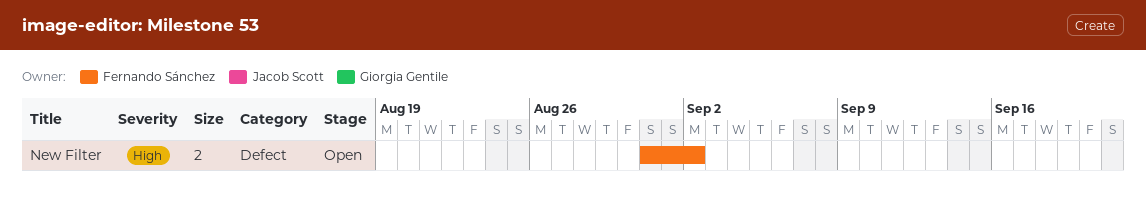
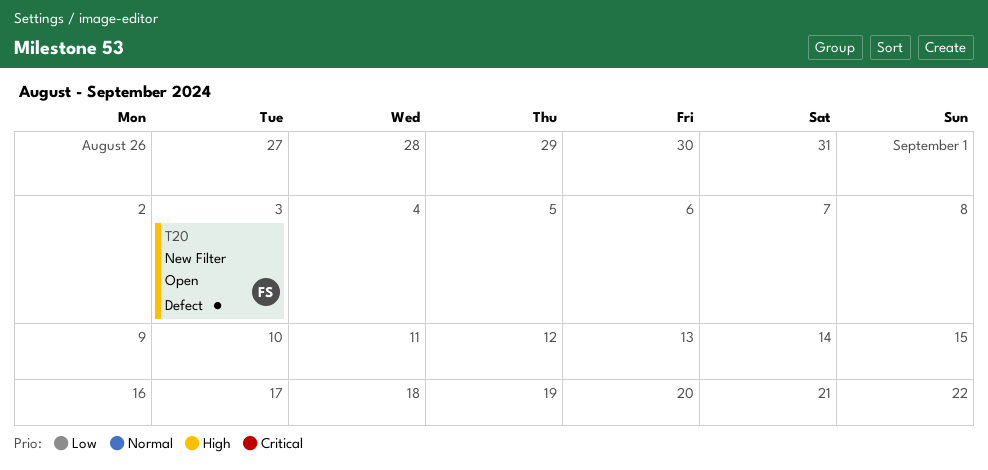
New Filter, estimate: 2 -> 1
New Filter, due: Sep 2 -> Sep 3

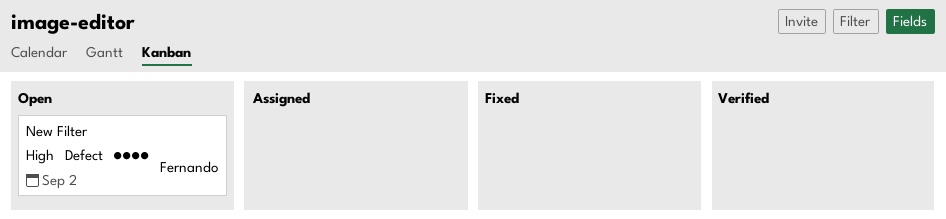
New Filter, estimate: 1 -> 4
New Filter, due: Sep 3 -> Sep 2

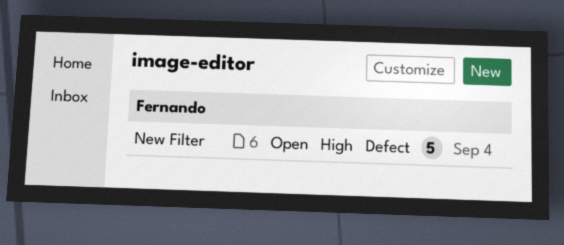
New Filter, estimate: 4 -> 5
New Filter, due: Sep 2 -> Sep 4

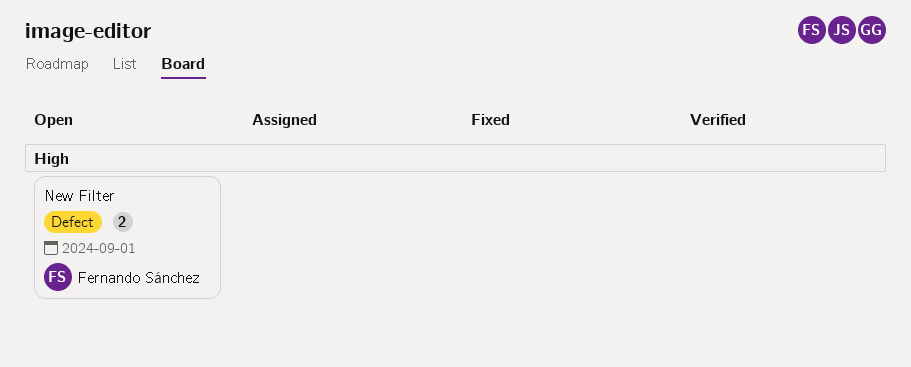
New Filter, estimate: 5 -> 2
New Filter, due: Sep 4 -> Sep 1

